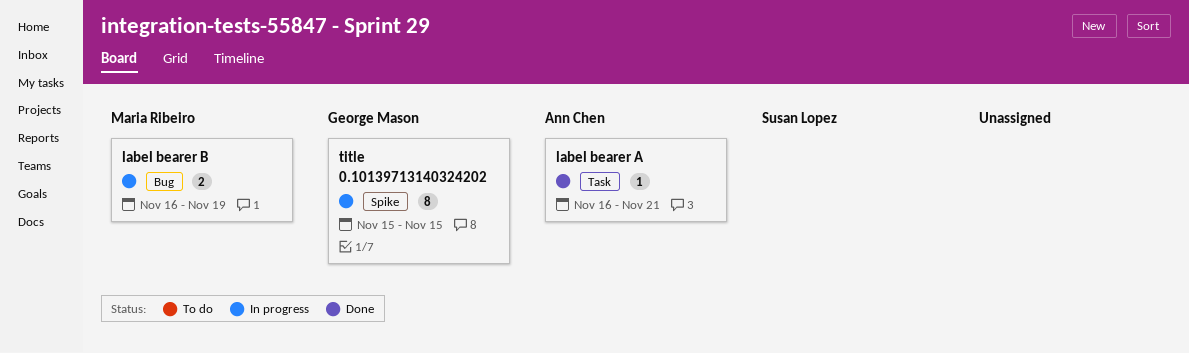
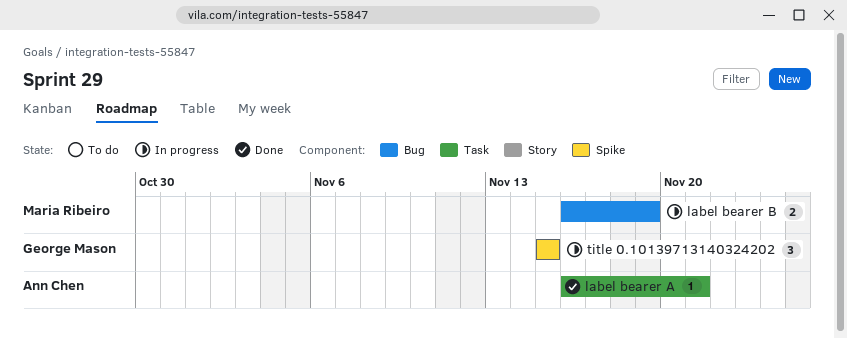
title 0.10139713140324202, estimate: 8 -> 3

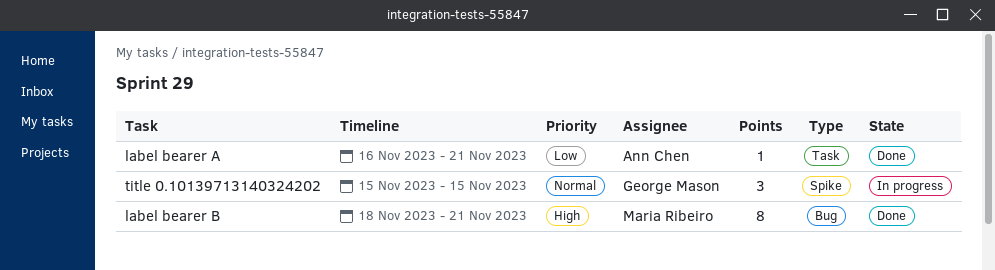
label bearer B, status: In progress -> Done
label bearer B, estimate: 2 -> 8
label bearer B, start: Nov 16 -> Nov 18
label bearer B, due: Nov 19 -> Nov 21

